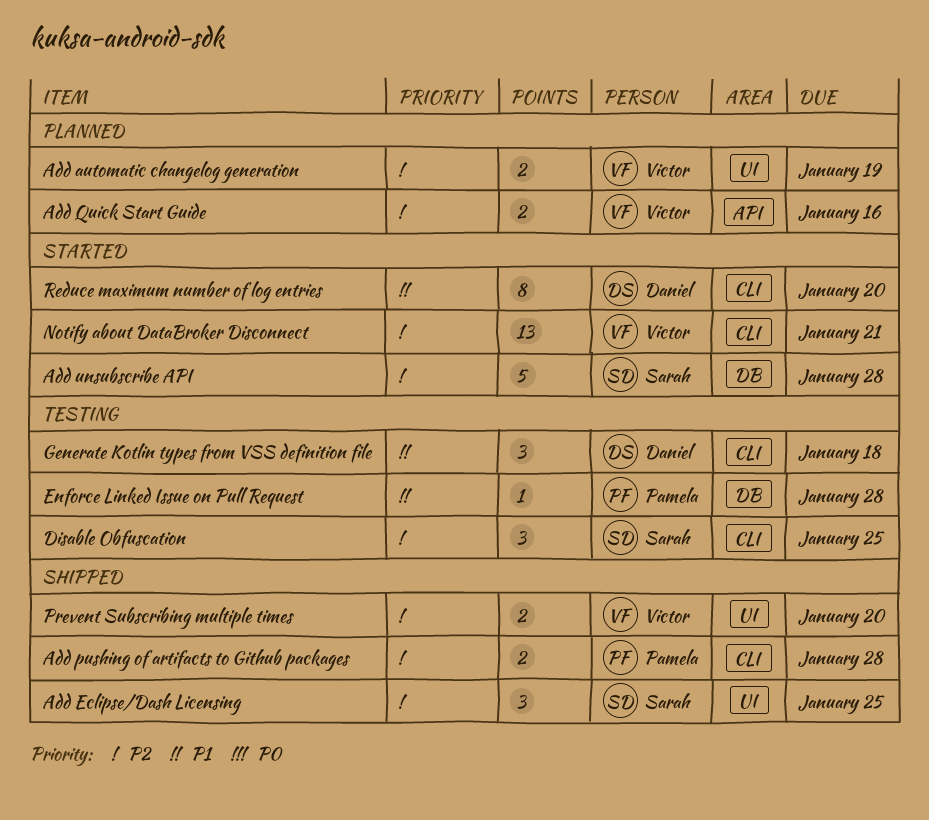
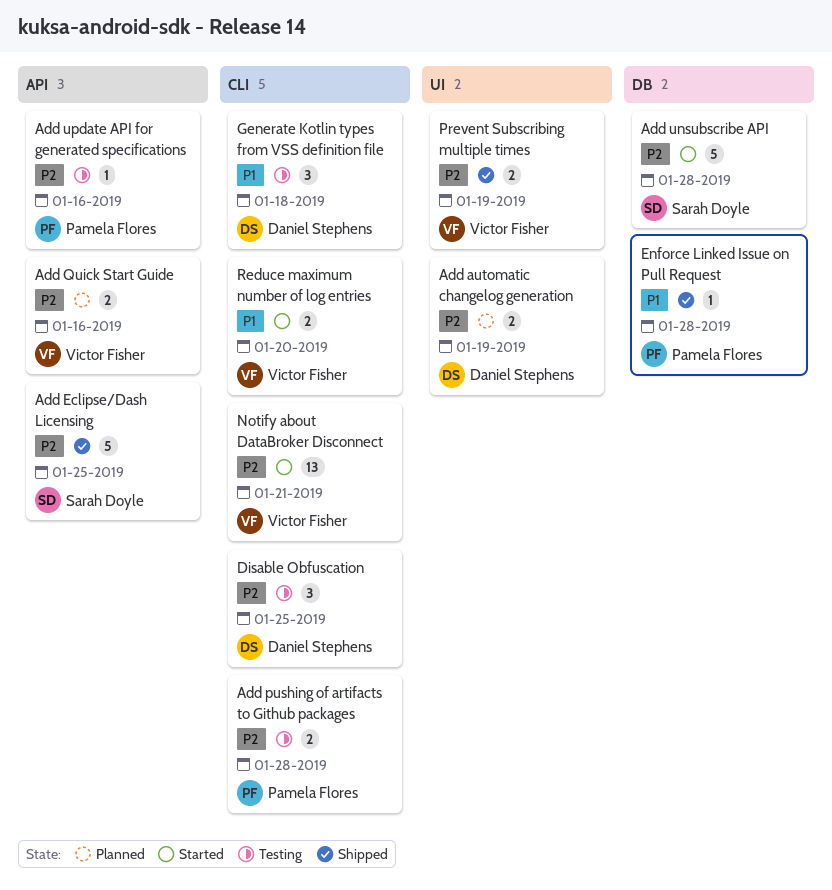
Add automatic changelog generation, owner: Victor Fisher -> Daniel Stephens
Add Eclipse/Dash Licensing, label: UI -> API
Add Eclipse/Dash Licensing, estimate: 3 -> 5
Add pushing of artifacts to Github packages, status: Shipped -> Testing
Add update API for generated specifications: none -> present
Disable Obfuscation, owner: Sarah Doyle -> Daniel Stephens
Enforce Linked Issue on Pull Request, status: Testing -> Shipped
Prevent Subscribing multiple times, due: Jan 20 -> Jan 19
Reduce maximum number of log entries, owner: Daniel Stephens -> Victor Fisher
Reduce maximum number of log entries, estimate: 8 -> 2

